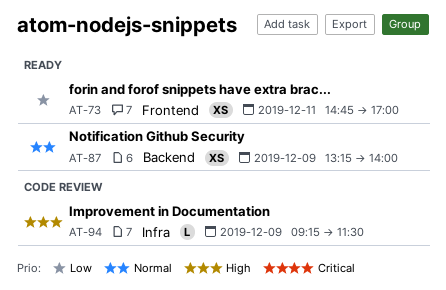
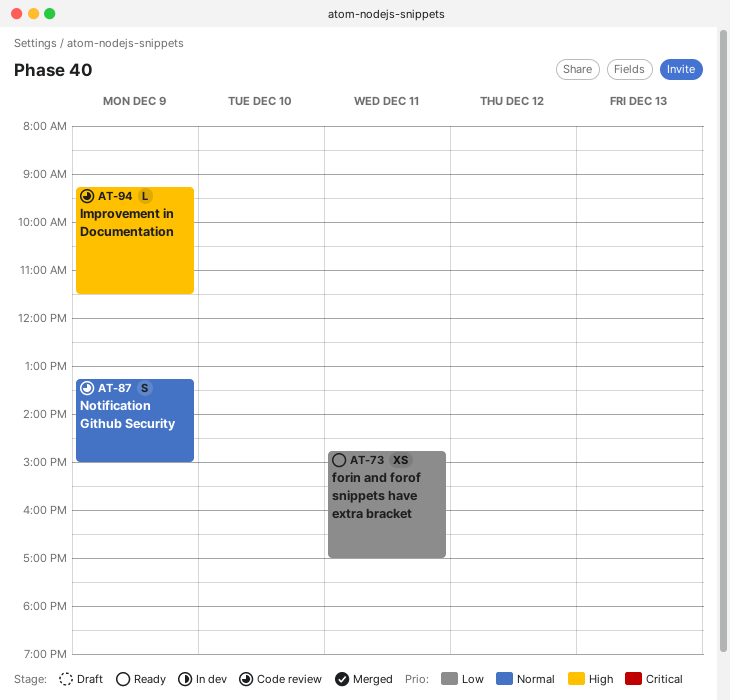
AT-87, status: Ready -> Code review
AT-87, estimate: XS -> S
AT-87, ends: 14:00 -> 15:00

